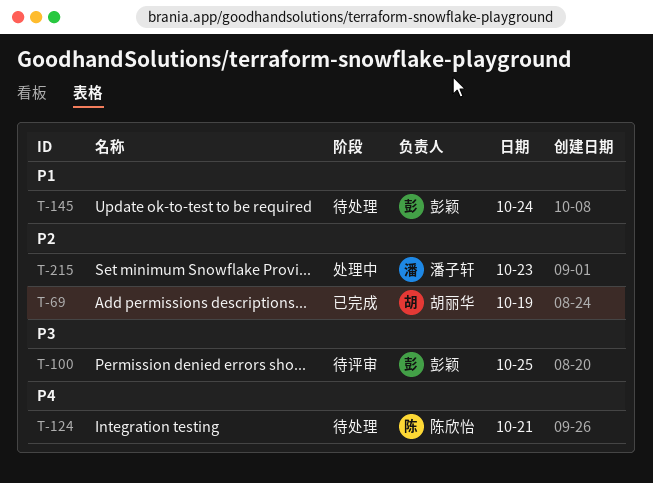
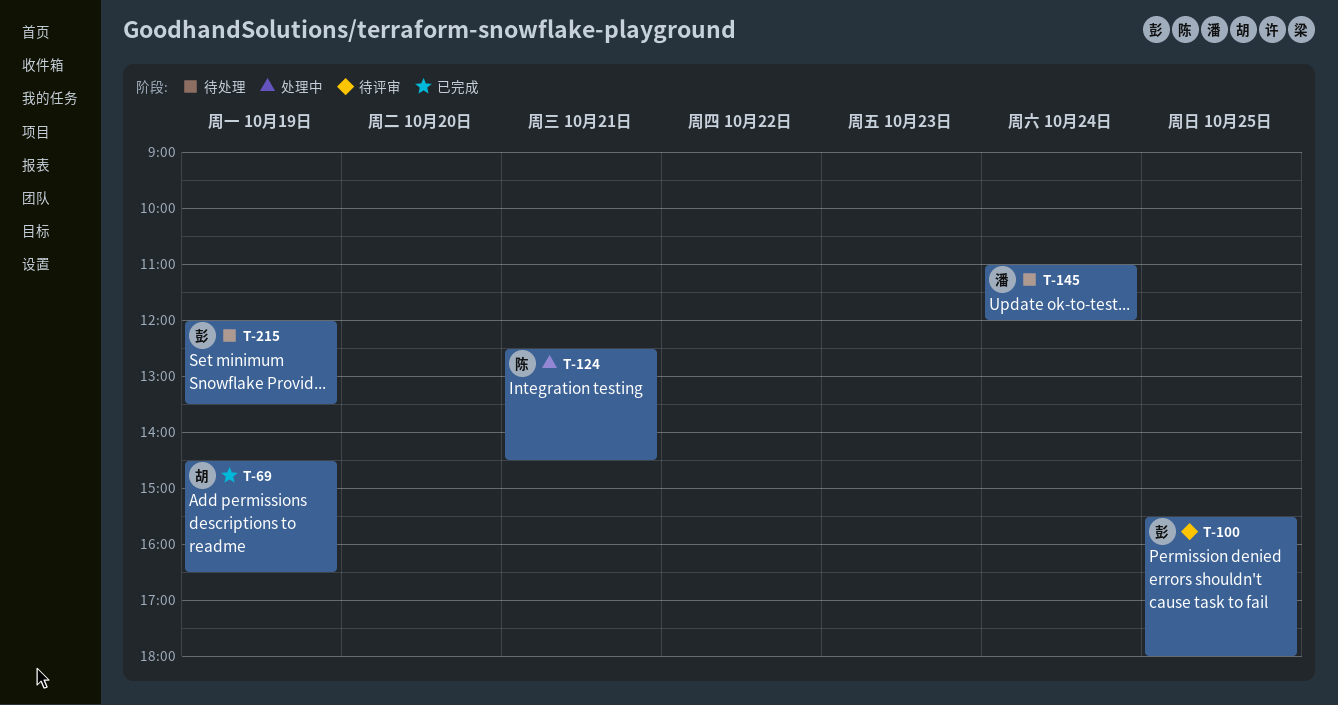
T-124, status: 待处理 -> 处理中
T-145, owner: 彭颖 -> 潘子轩
T-215, status: 处理中 -> 待处理
T-215, owner: 潘子轩 -> 彭颖
T-215, day: Oct 23 -> Oct 19

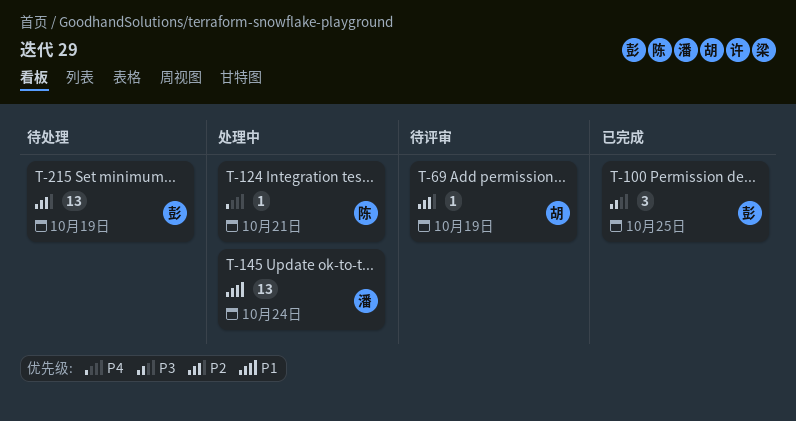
T-69, status: 已完成 -> 待评审
T-100, status: 待评审 -> 已完成
T-145, status: 待处理 -> 处理中

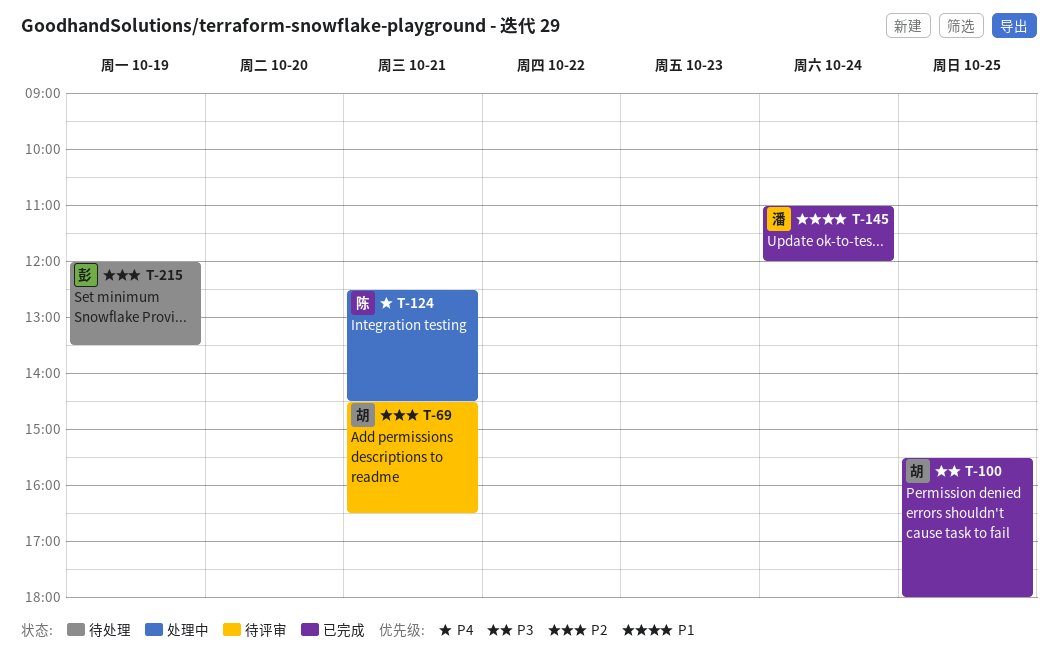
T-69, day: Oct 19 -> Oct 21
T-100, owner: 彭 -> 胡
T-145, status: 处理中 -> 已完成

